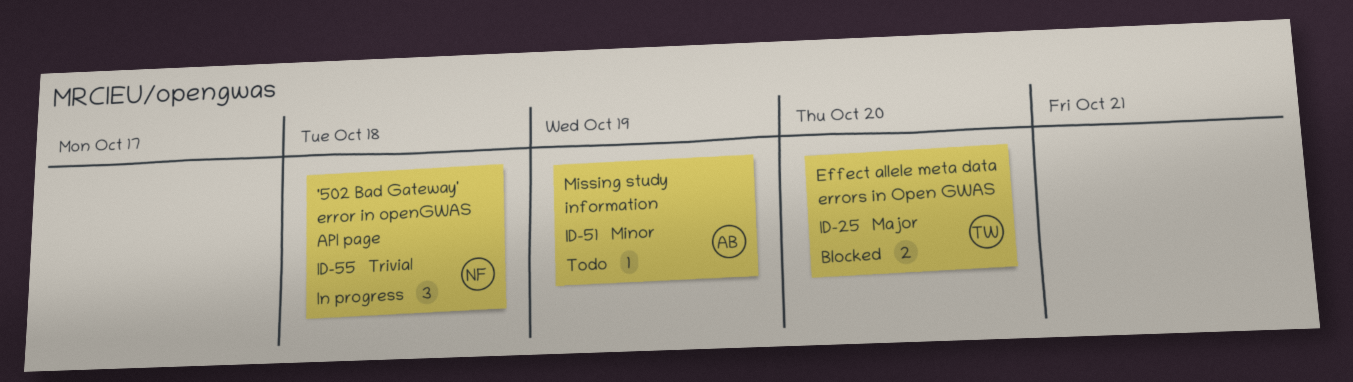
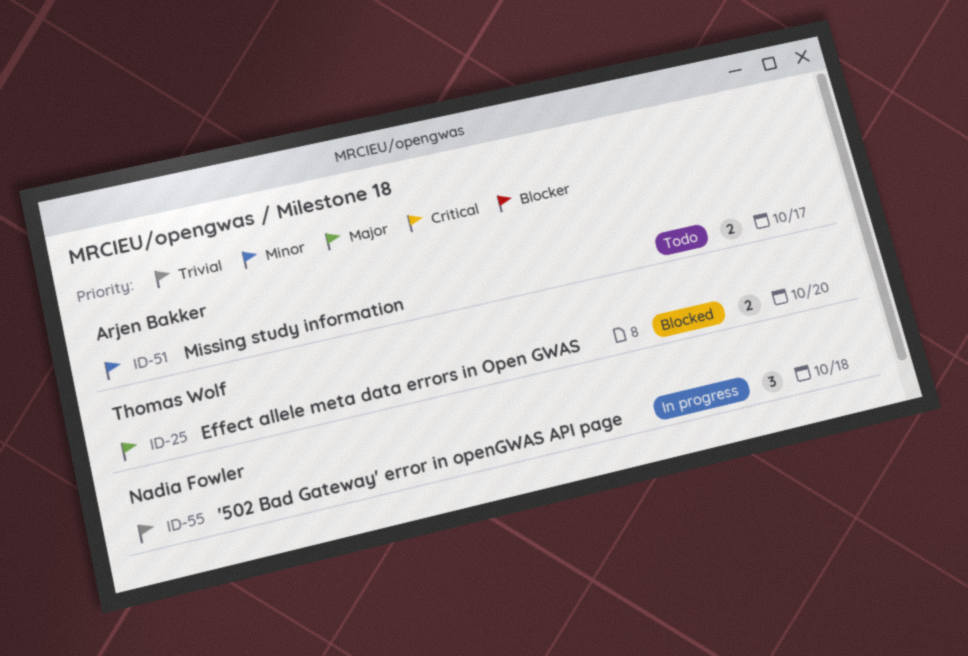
ID-51, estimate: 1 -> 2
ID-51, due: Oct 19 -> Oct 17

